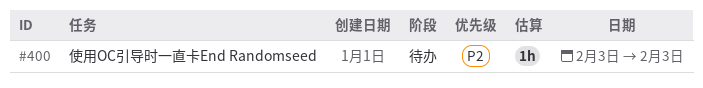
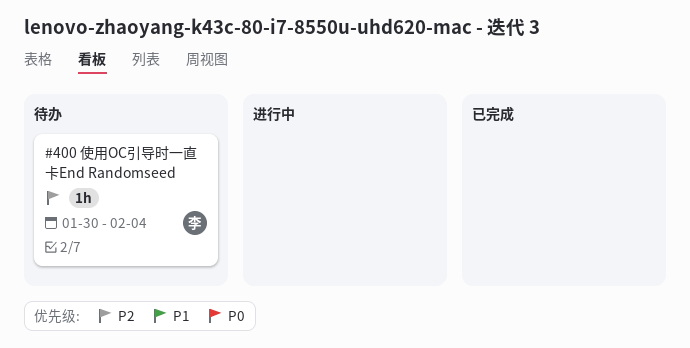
#400, start: Feb 3 -> Jan 30
#400, due: Feb 3 -> Feb 4

